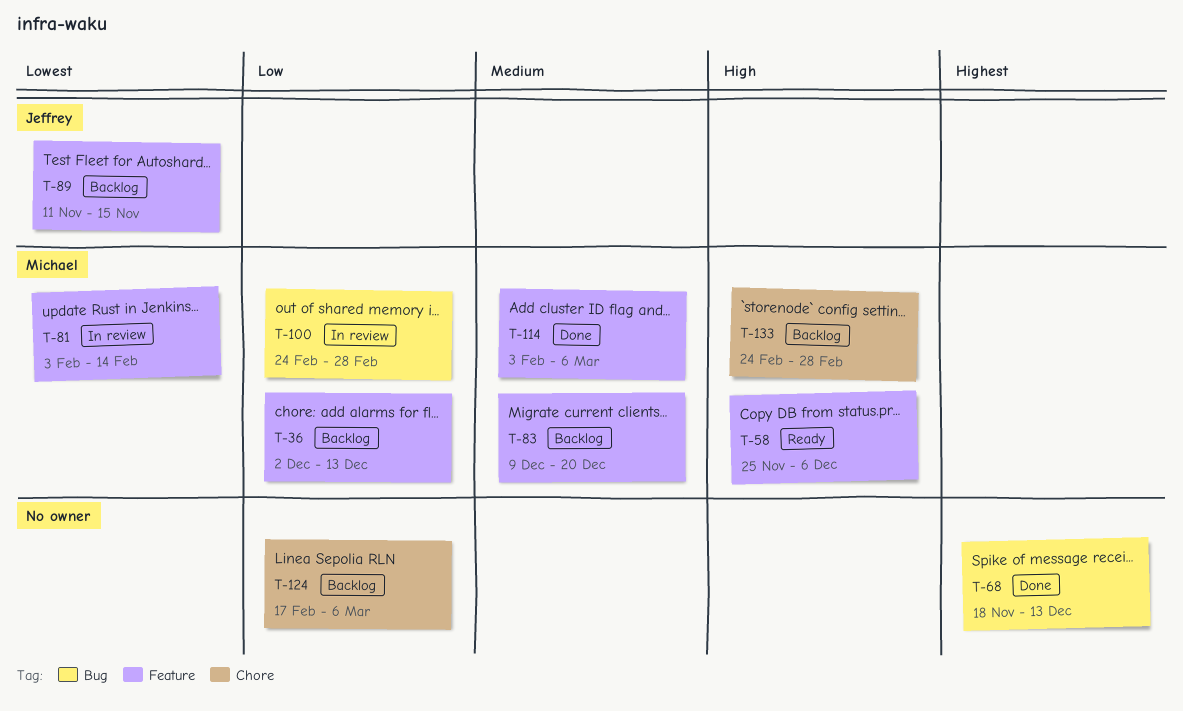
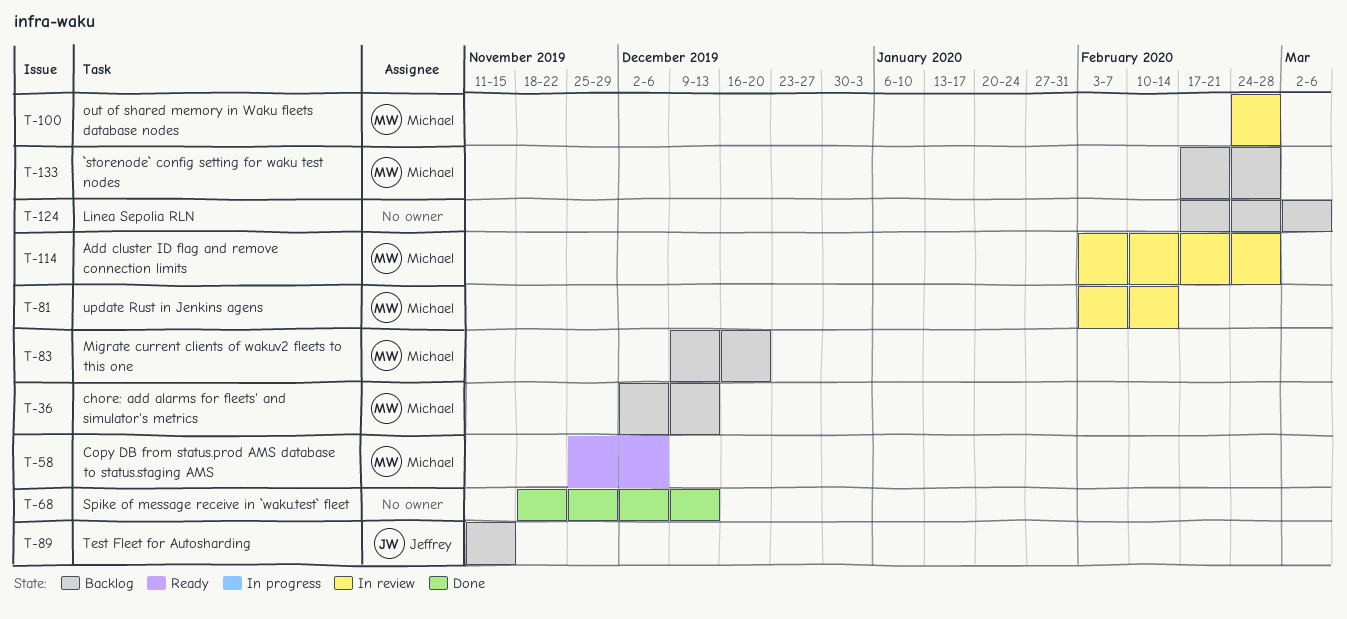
T-114, status: Done -> In review
T-114, due: Mar 6 -> Feb 28
T-133, start: Feb 24 -> Feb 17

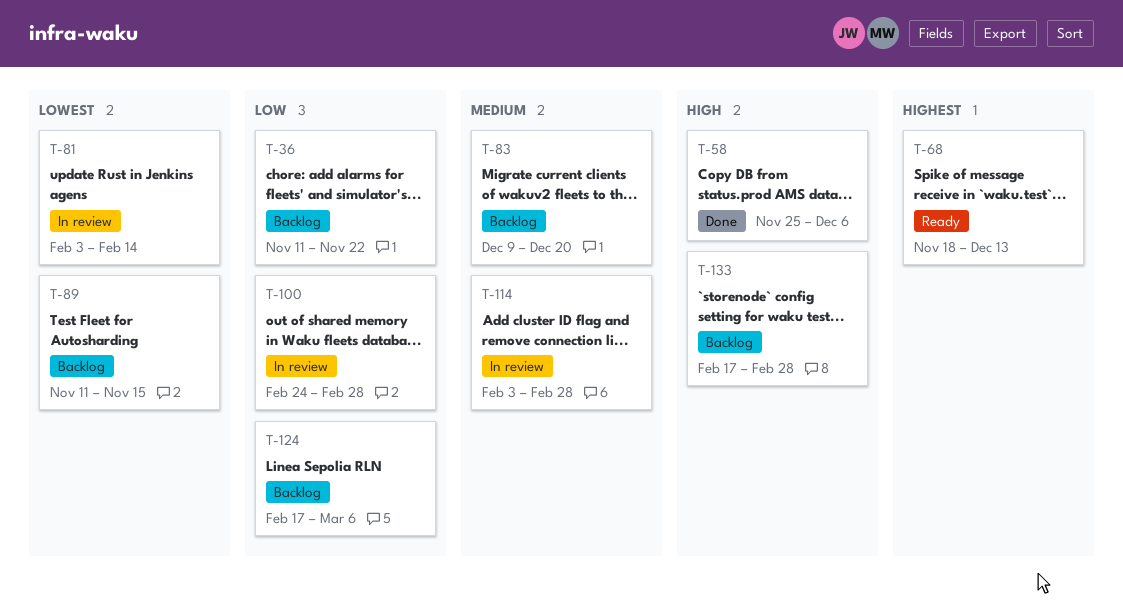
T-36, start: Dec 2 -> Nov 11
T-36, due: Dec 13 -> Nov 22
T-58, status: Ready -> Done
T-68, status: Done -> Ready

